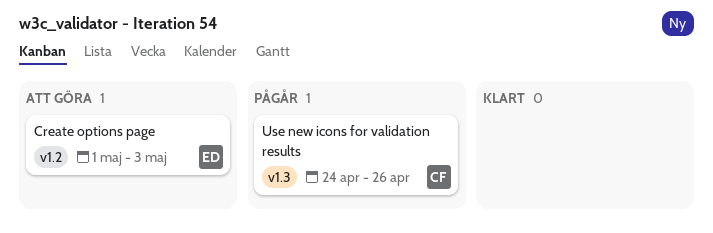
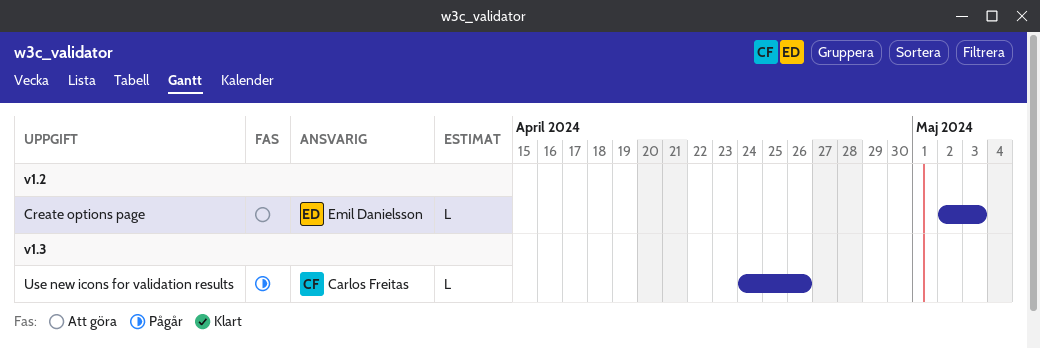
Create options page, start: May 1 -> May 2

